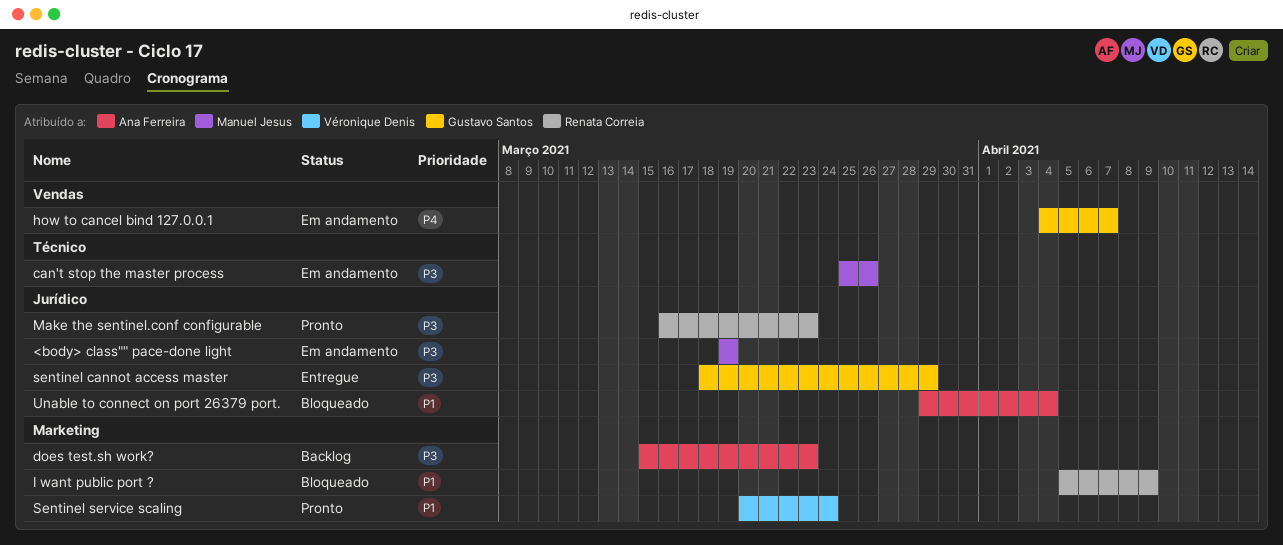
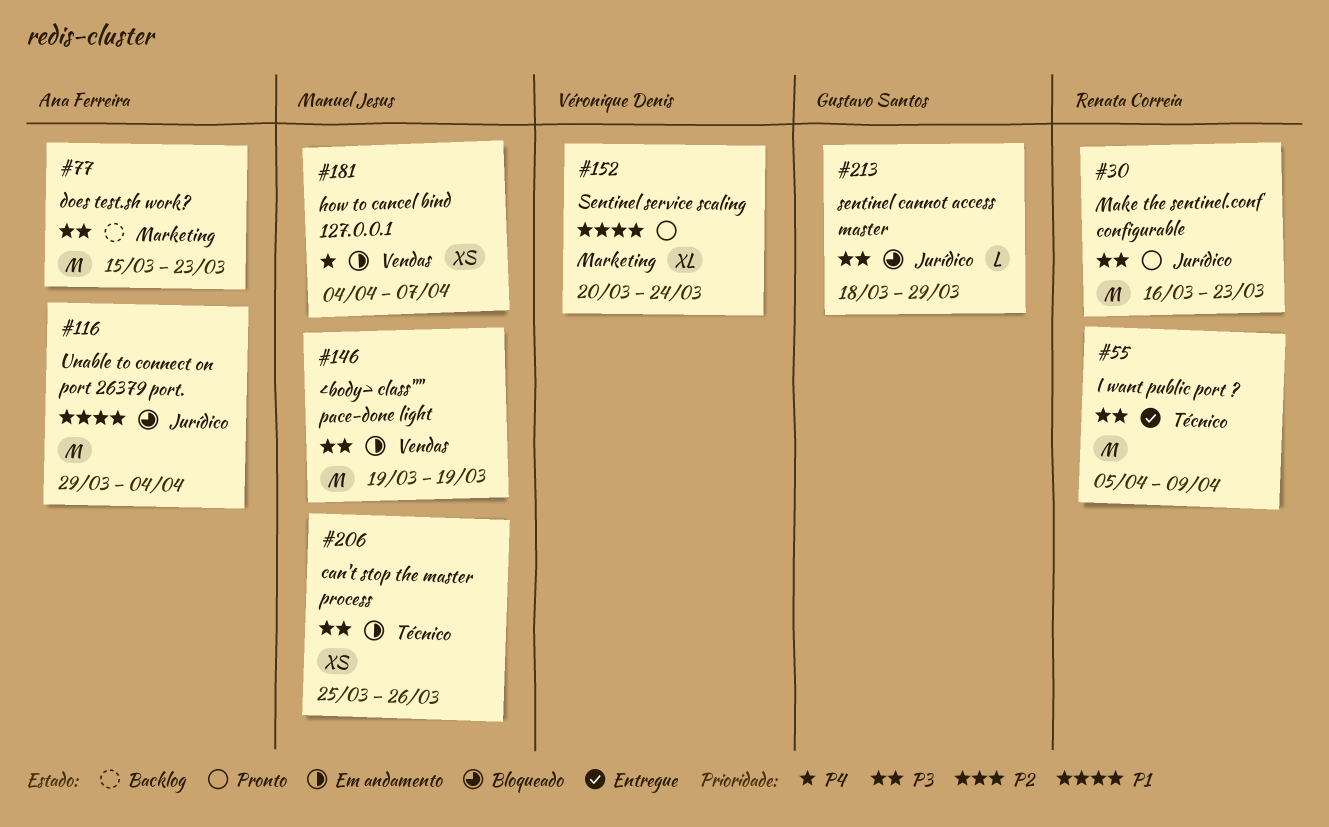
<body> class"" pace-done light, label: Jurídico -> Vendas
how to cancel bind 127.0.0.1, owner: Gustavo Santos -> Manuel Jesus
I want public port ?, status: Bloqueado -> Entregue
I want public port ?, priority: P1 -> P3
I want public port ?, label: Marketing -> Técnico
sentinel cannot access master, status: Entregue -> Bloqueado

